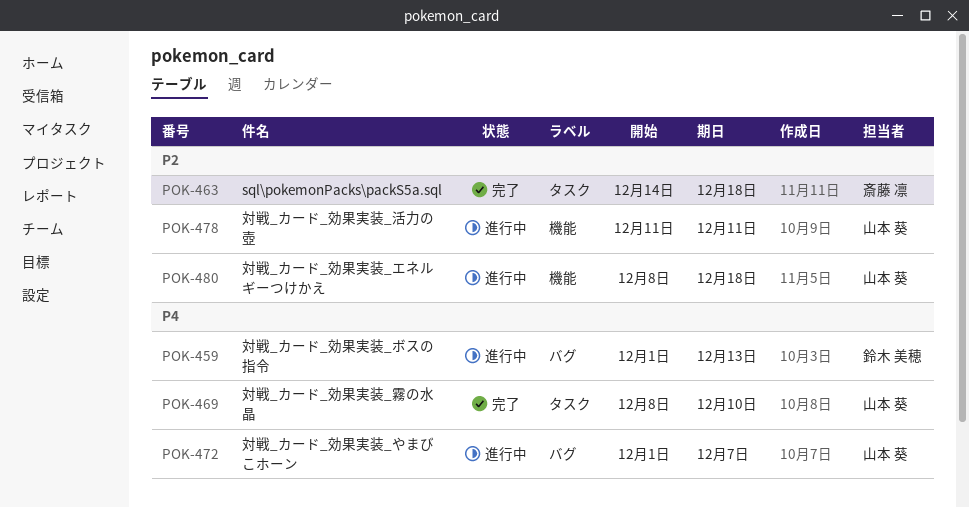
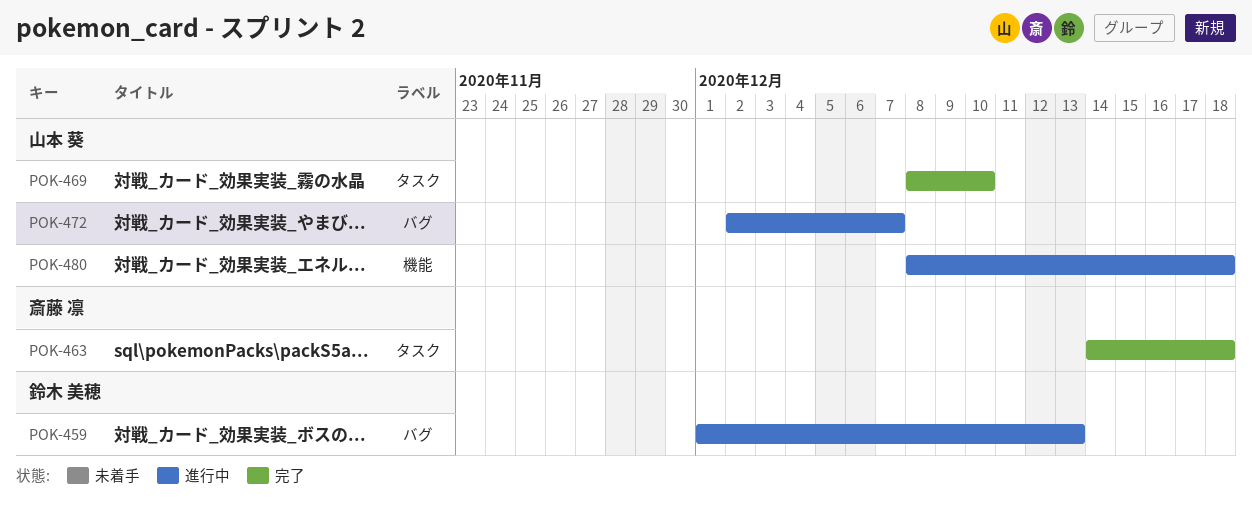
POK-472, start: Dec 1 -> Dec 2
POK-478: present -> none

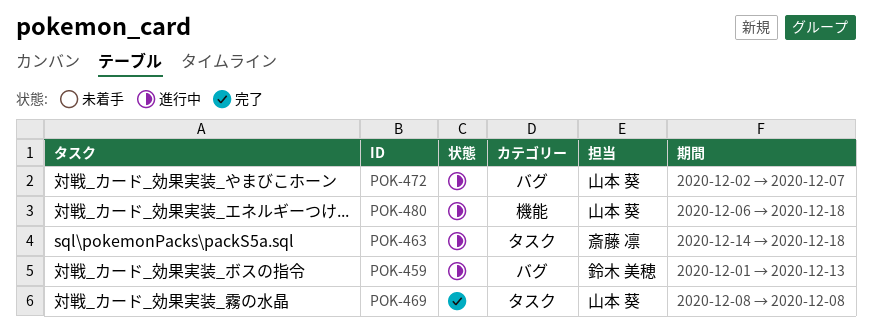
POK-463, status: 完了 -> 進行中
POK-469, due: Dec 10 -> Dec 8
POK-480, start: Dec 8 -> Dec 6

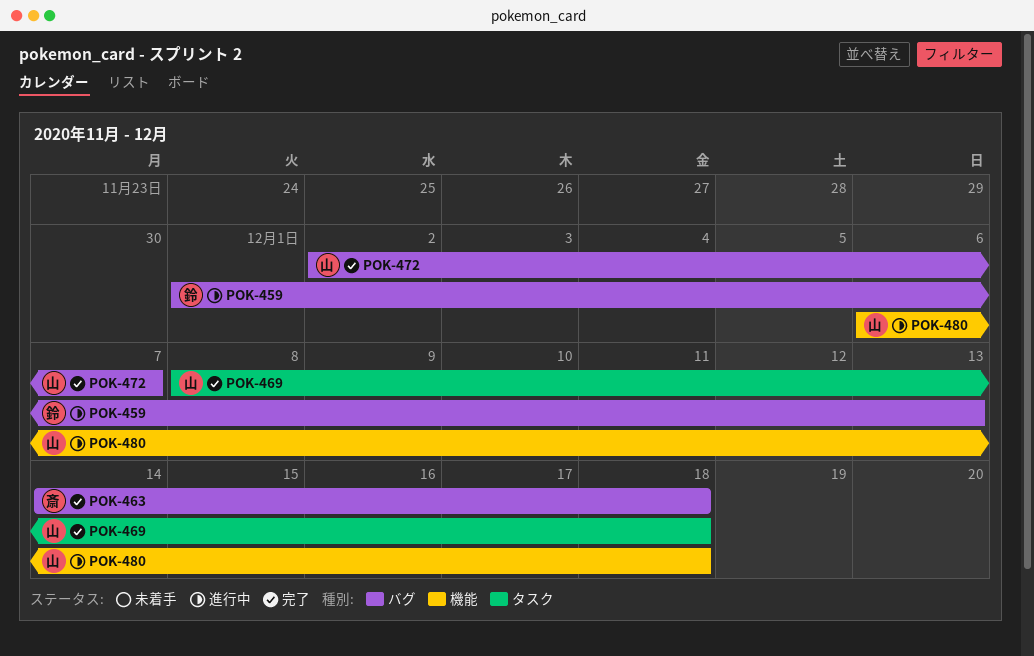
POK-463, status: 進行中 -> 完了
POK-463, label: タスク -> バグ
POK-469, due: Dec 8 -> Dec 18
POK-472, status: 進行中 -> 完了

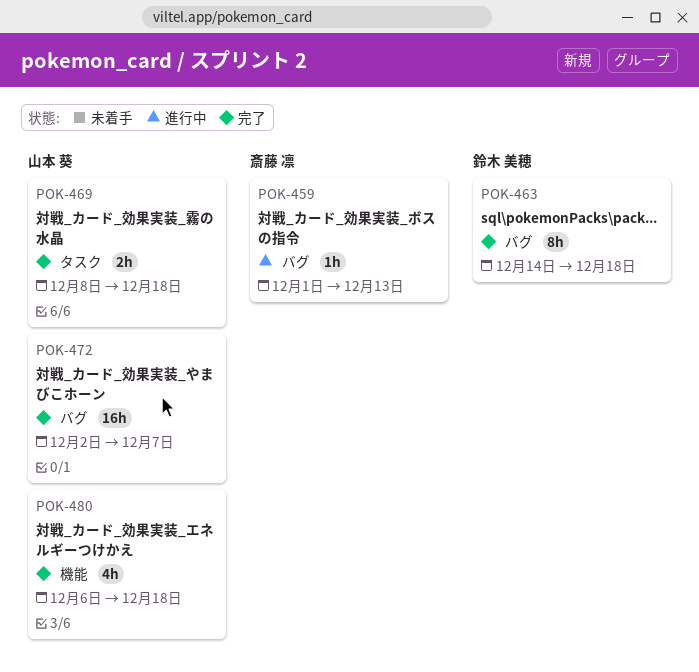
POK-459, owner: 鈴木 美穂 -> 斎藤 凛
POK-463, owner: 斎藤 凛 -> 鈴木 美穂
POK-480, status: 進行中 -> 完了

